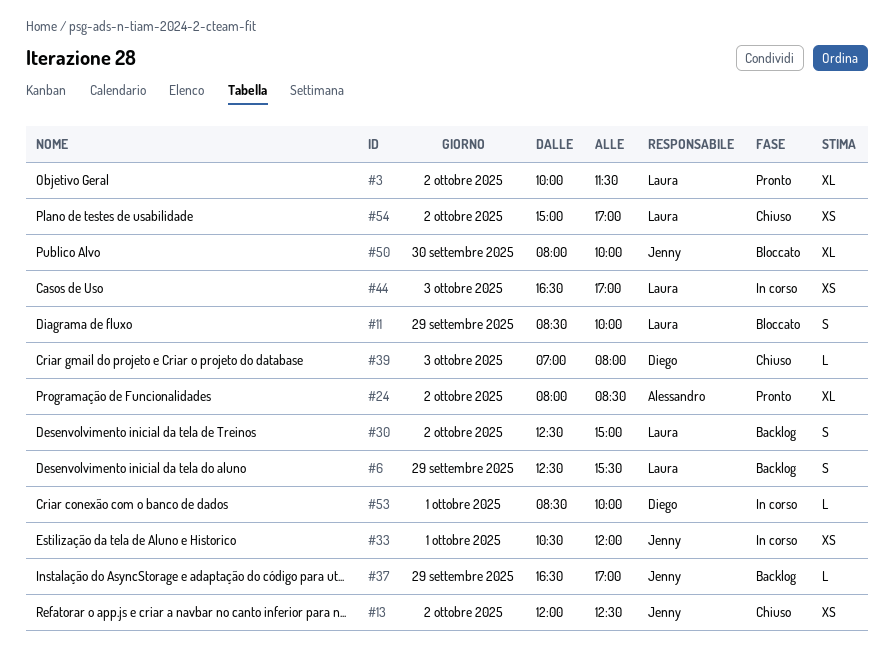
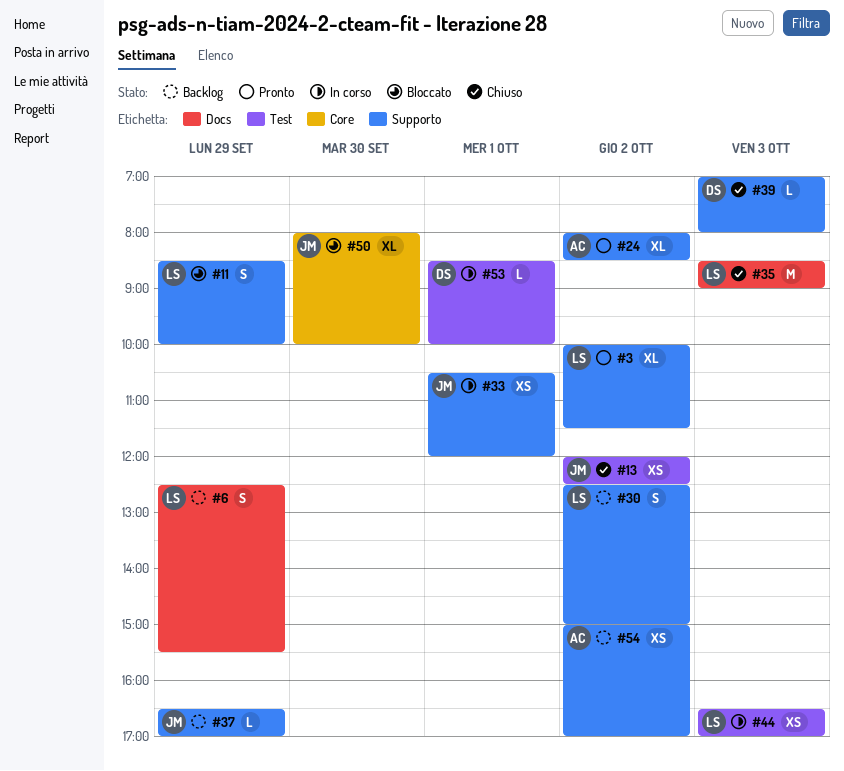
#35: none -> present
#54, status: Chiuso -> Backlog
#54, owner: Laura -> Alessandro

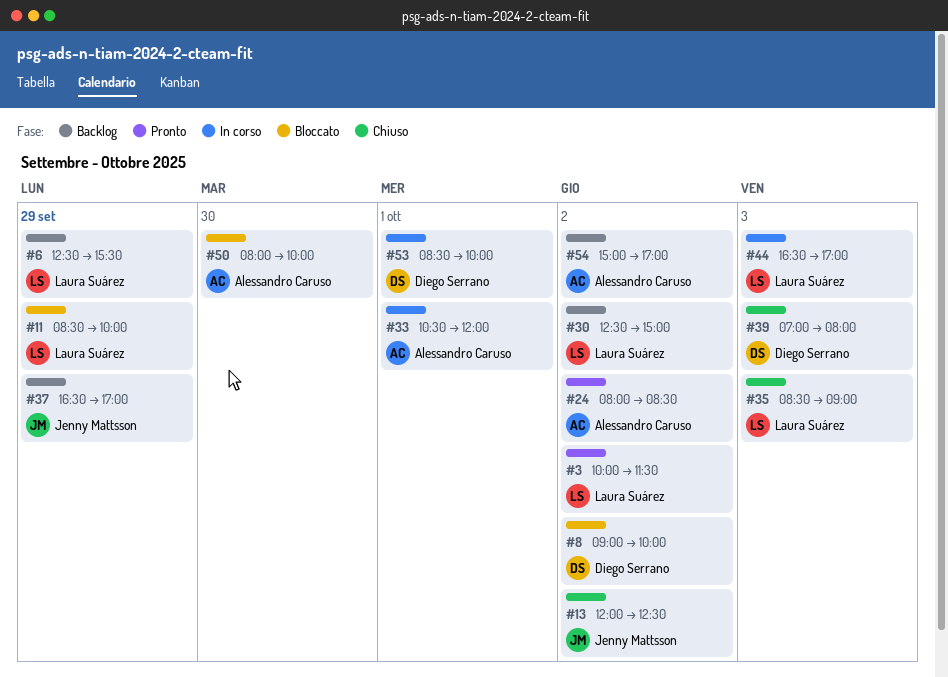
#8: none -> present
#33, owner: Jenny Mattsson -> Alessandro Caruso
#50, owner: Jenny Mattsson -> Alessandro Caruso

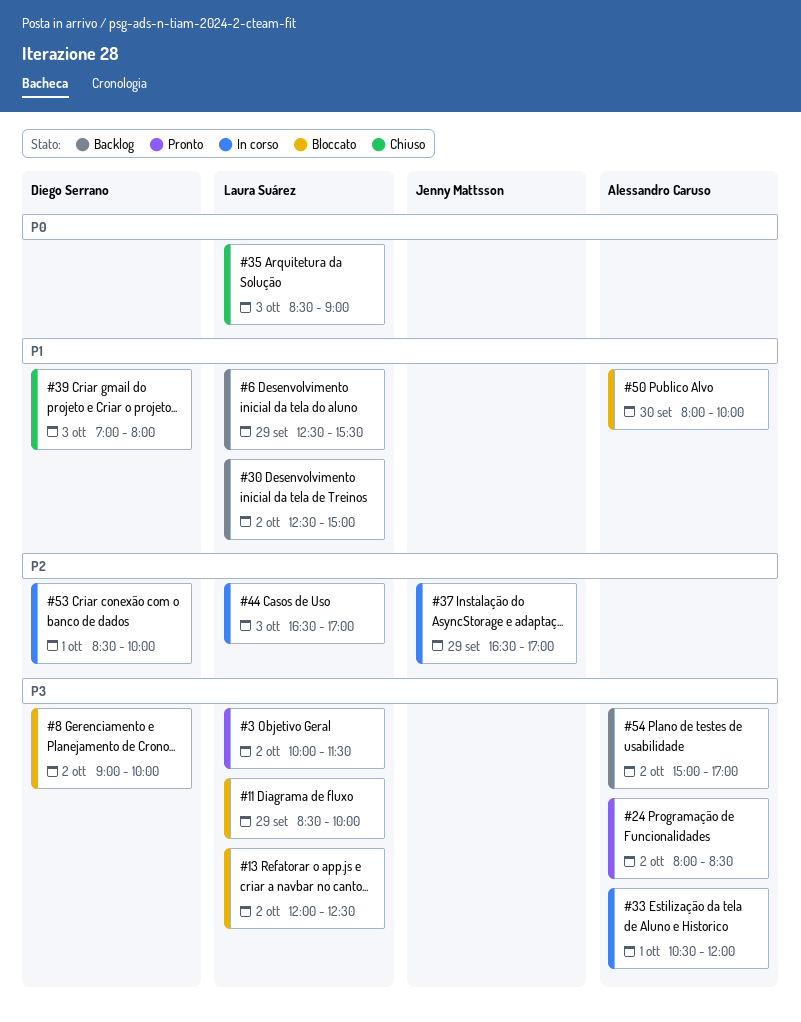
#13, status: Chiuso -> Bloccato
#13, owner: Jenny Mattsson -> Laura Suárez
#37, status: Backlog -> In corso

